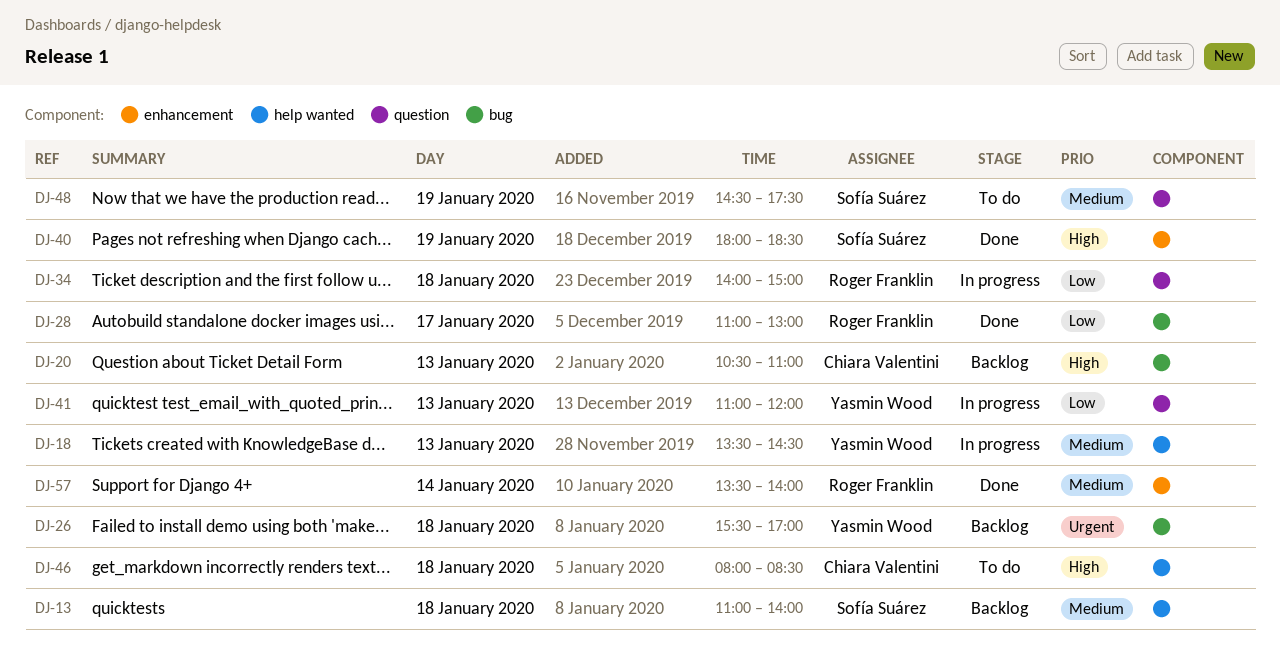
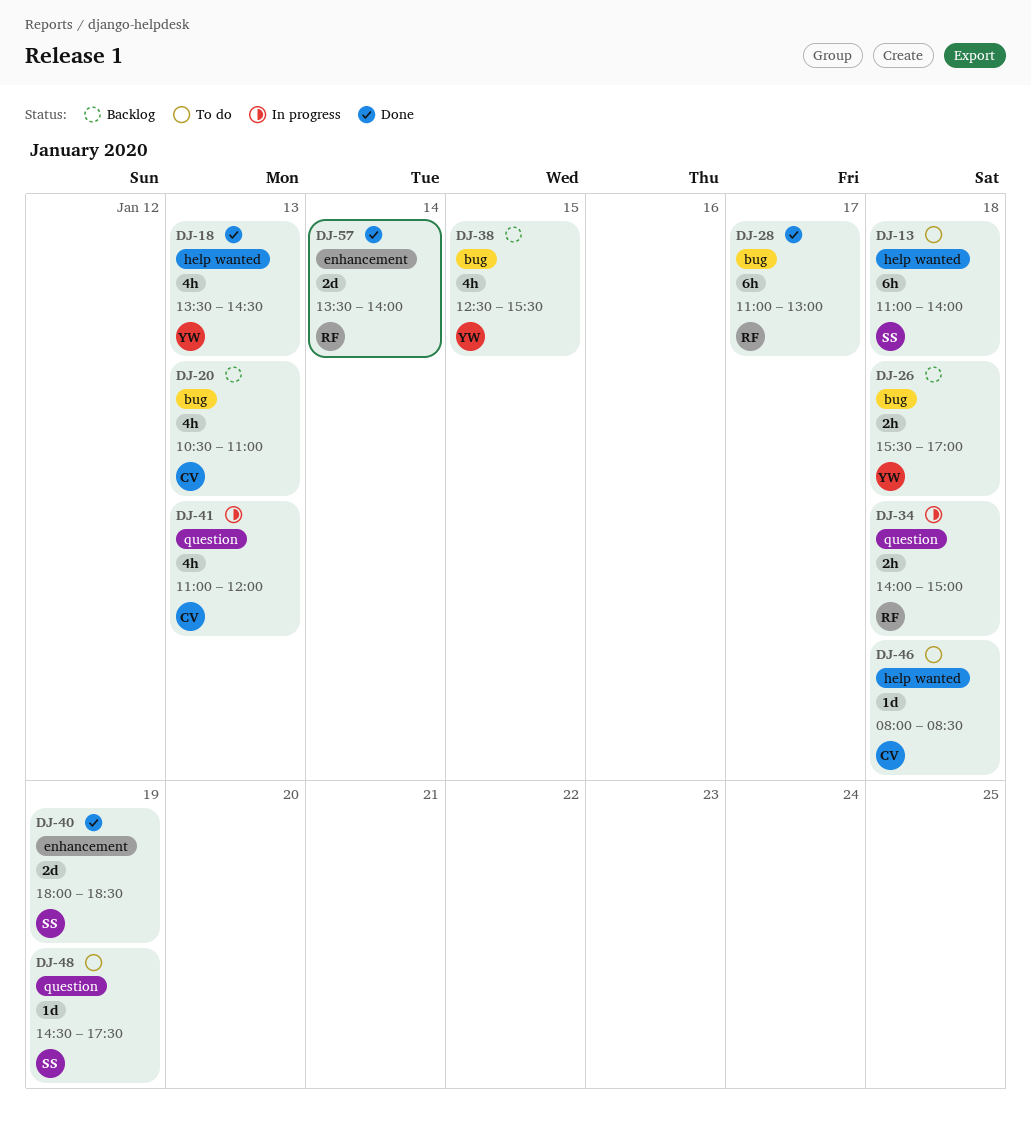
DJ-13, status: Backlog -> To do
DJ-18, status: In progress -> Done
DJ-38: none -> present
DJ-41, owner: Yasmin Wood -> Chiara Valentini

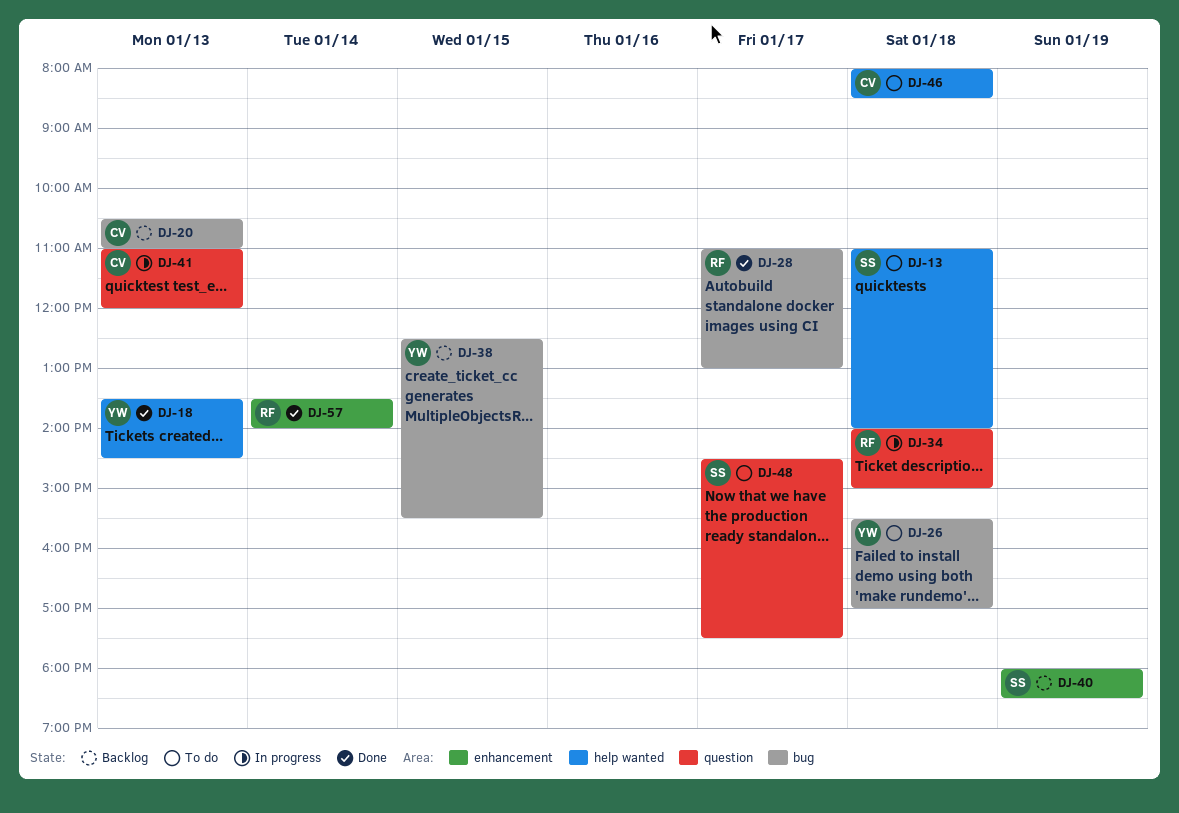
DJ-26, status: Backlog -> To do
DJ-40, status: Done -> Backlog
DJ-48, day: Jan 19 -> Jan 17

